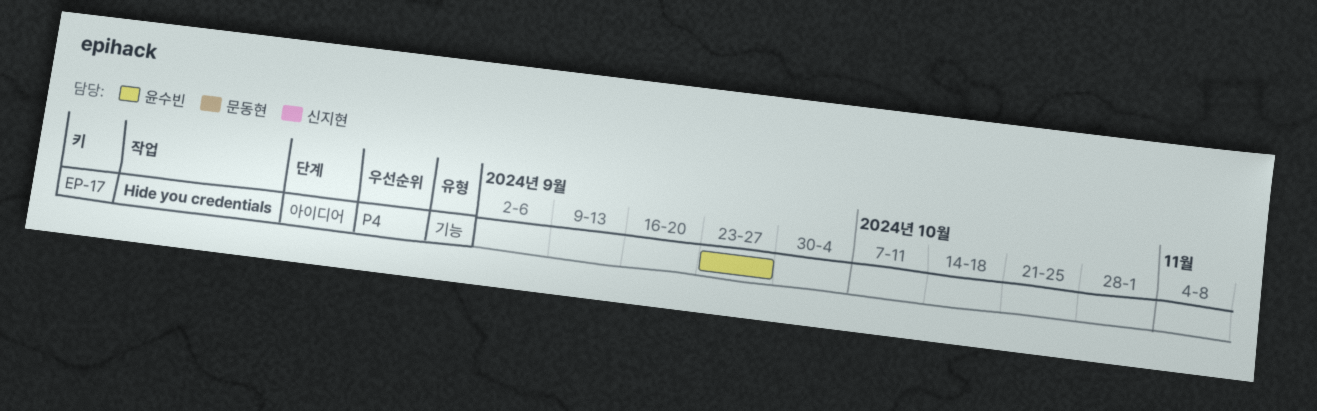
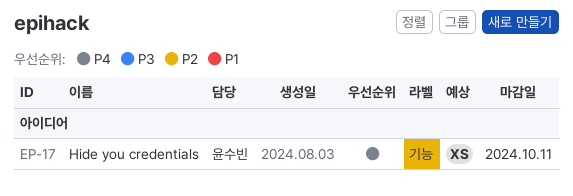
EP-17, due: Sep 27 -> Oct 11

